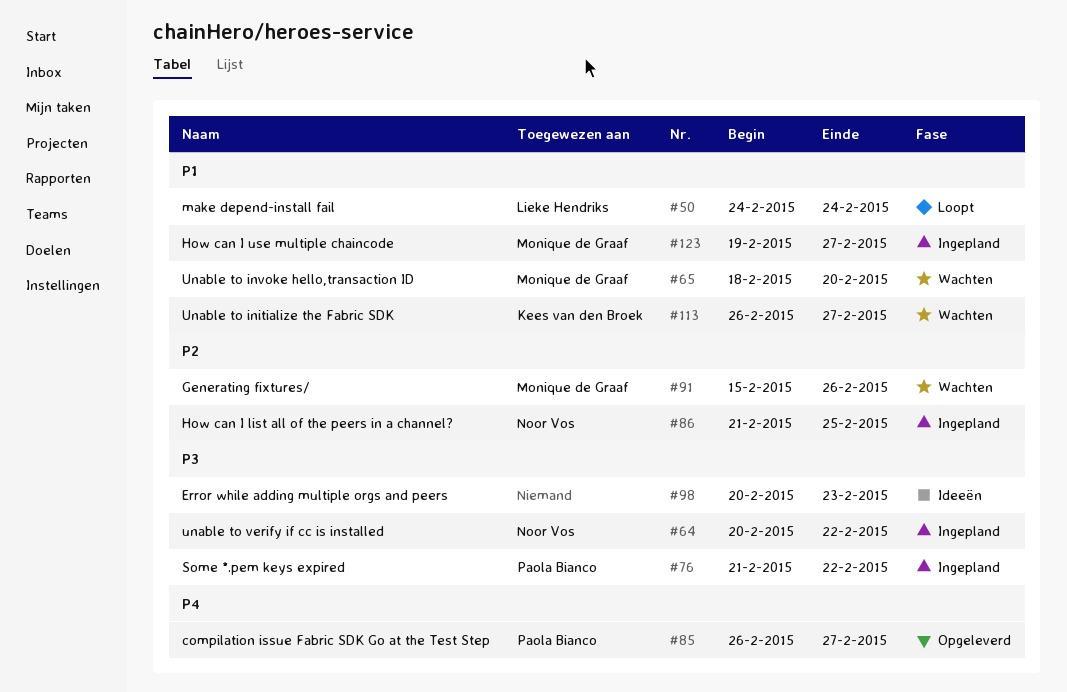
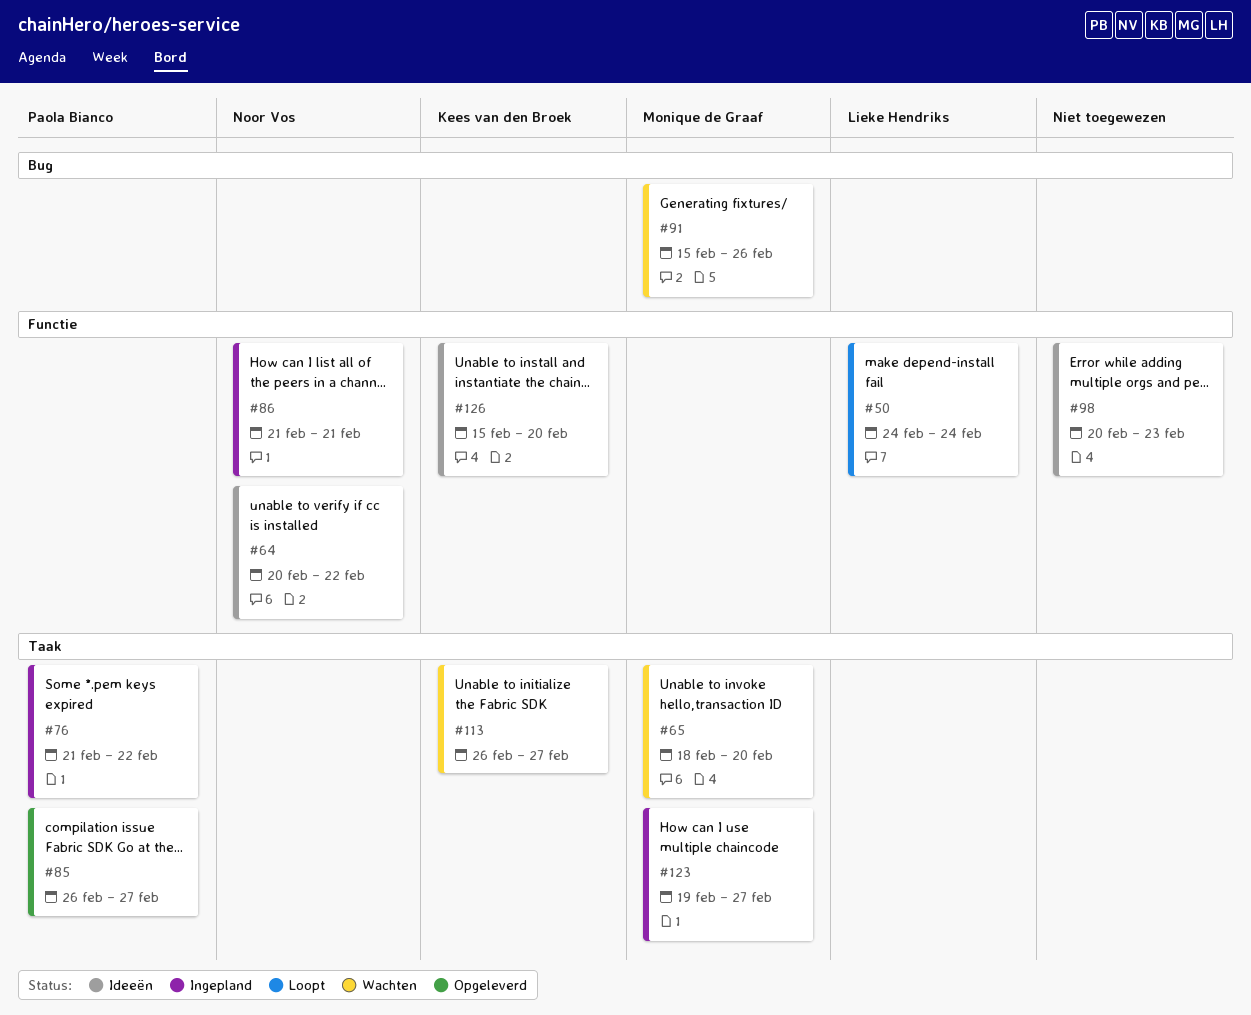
#64, status: Ingepland -> Ideeën
#86, due: Feb 25 -> Feb 21
#126: none -> present

